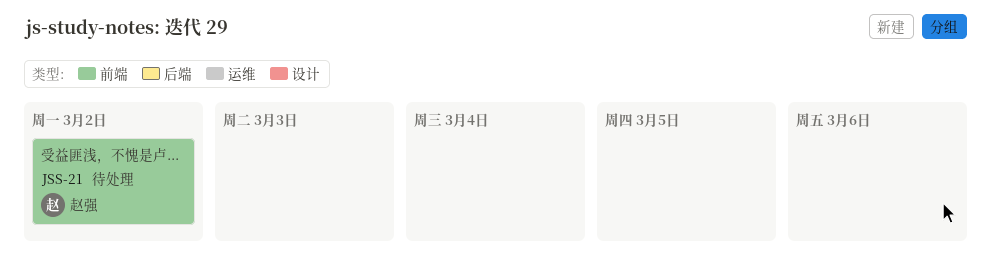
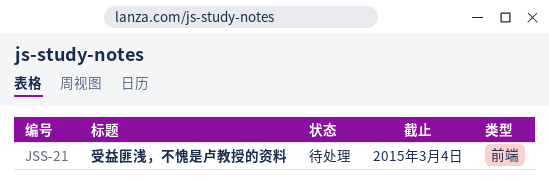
JSS-21, due: Mar 2 -> Mar 4

